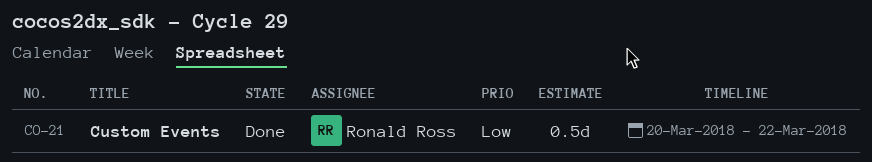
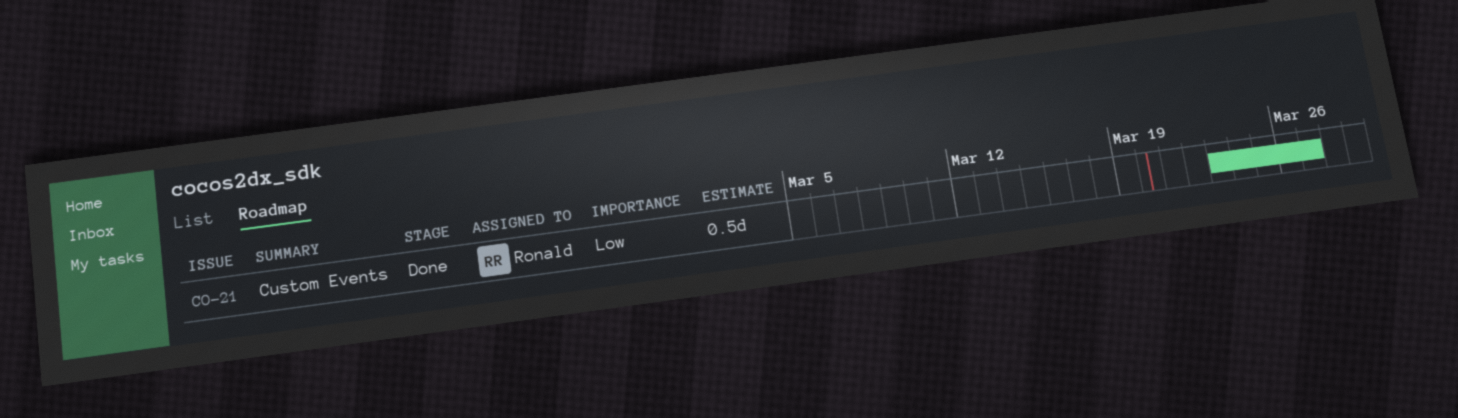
CO-21, start: Mar 20 -> Mar 23
CO-21, due: Mar 22 -> Mar 27

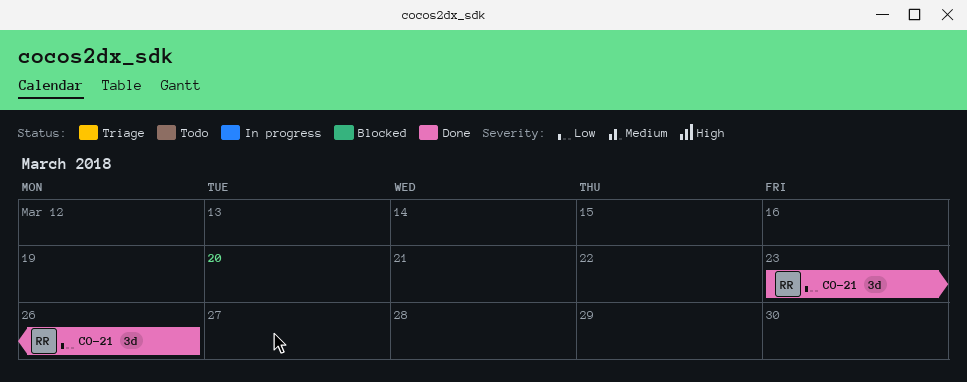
CO-21, estimate: 0.5d -> 3d
CO-21, due: Mar 27 -> Mar 26

